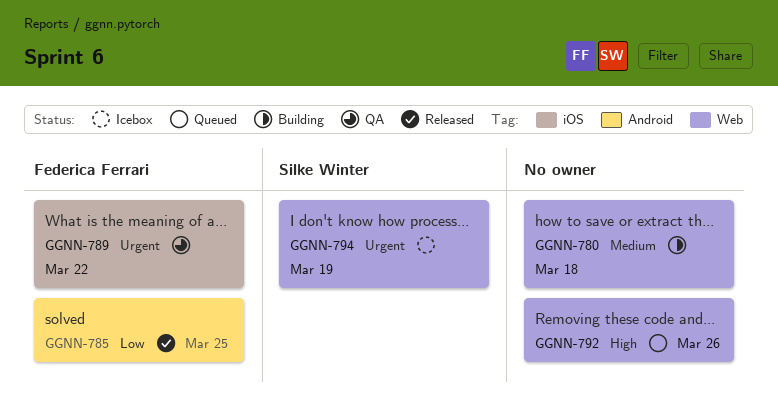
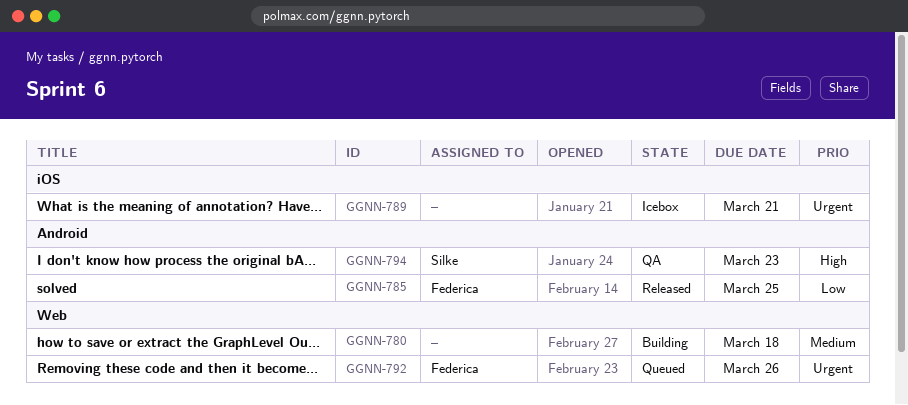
GGNN-789, status: QA -> Icebox
GGNN-789, owner: Federica Ferrari -> none
GGNN-789, due: Mar 22 -> Mar 21
GGNN-792, owner: none -> Federica Ferrari
GGNN-792, priority: High -> Urgent
GGNN-794, status: Icebox -> QA
GGNN-794, priority: Urgent -> High
GGNN-794, label: Web -> Android
GGNN-794, due: Mar 19 -> Mar 23

